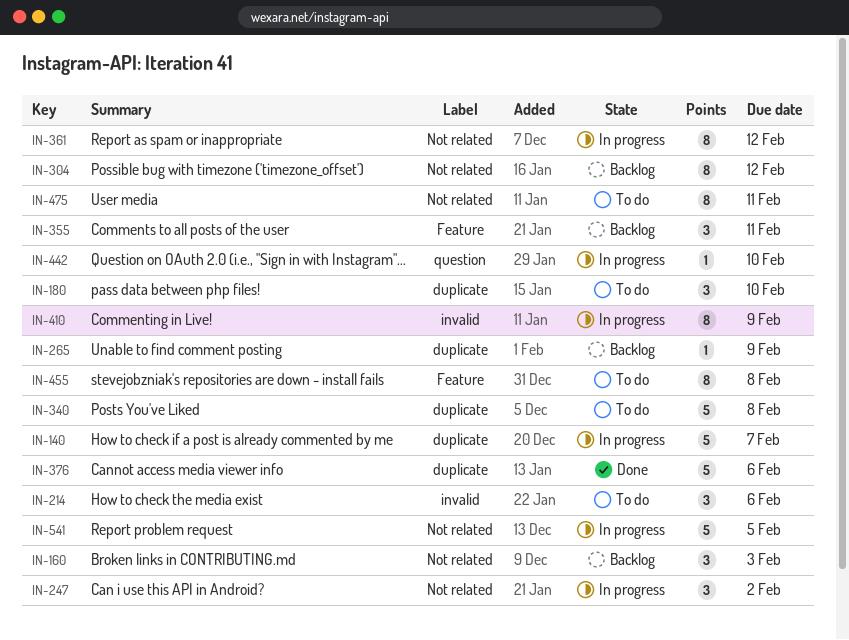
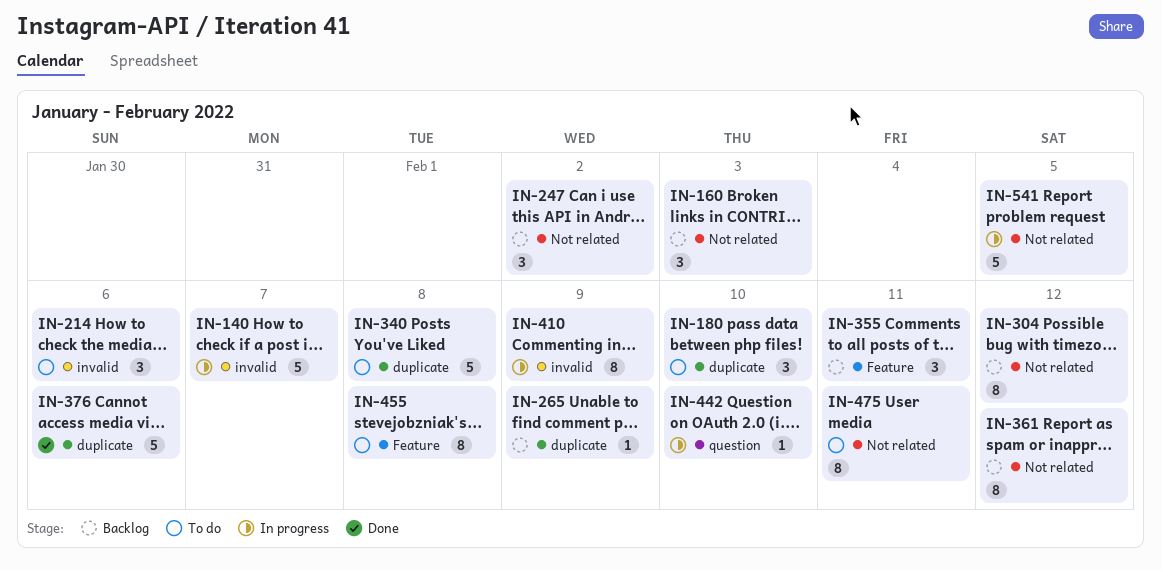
IN-140, label: duplicate -> invalid
IN-247, status: In progress -> Backlog
IN-361, status: In progress -> Backlog

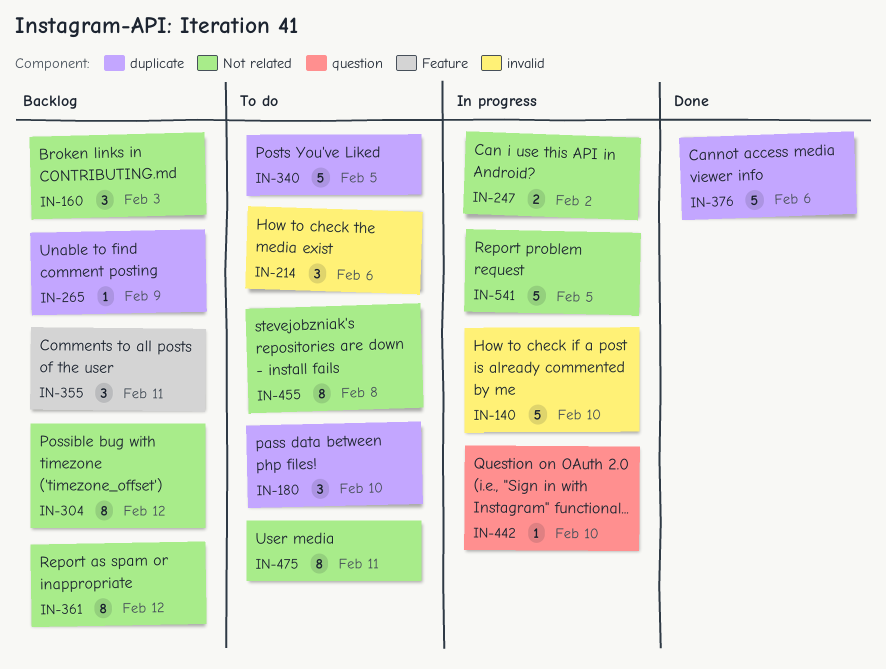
IN-140, due: Feb 7 -> Feb 10
IN-247, status: Backlog -> In progress
IN-247, estimate: 3 -> 2
IN-340, due: Feb 8 -> Feb 5
IN-410: present -> none
IN-455, label: Feature -> Not related

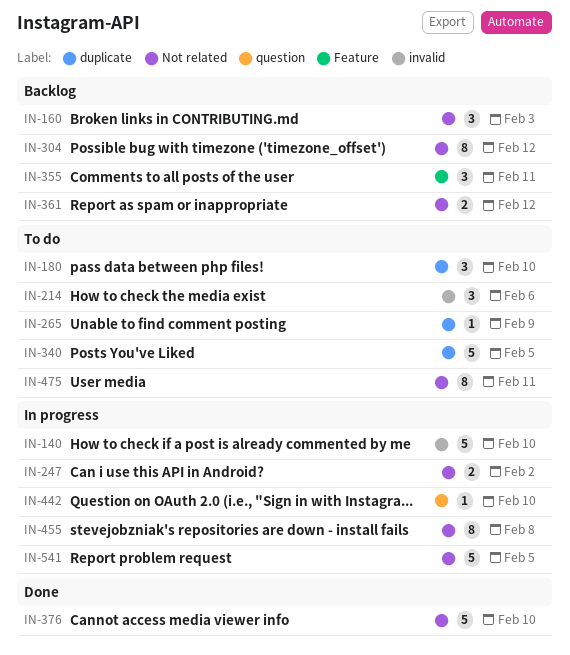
IN-265, status: Backlog -> To do
IN-361, estimate: 8 -> 2
IN-376, label: duplicate -> Not related
IN-376, due: Feb 6 -> Feb 10
IN-455, status: To do -> In progress

